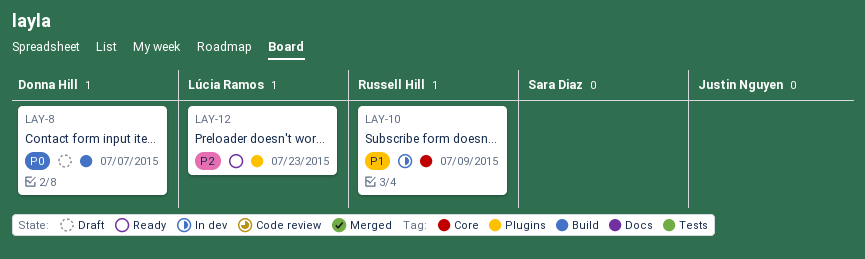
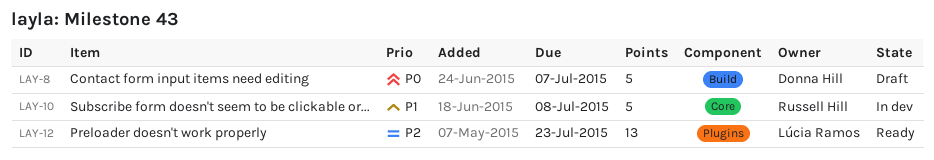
LAY-10, due: Jul 9 -> Jul 8

